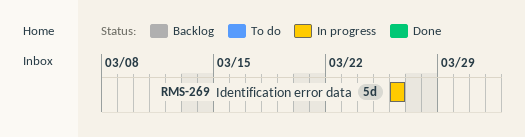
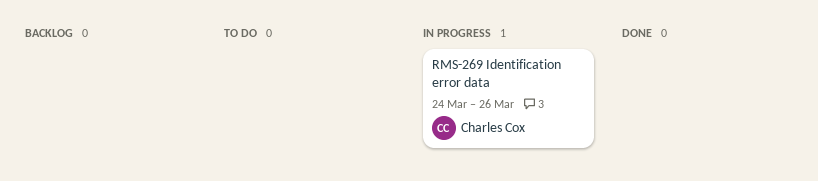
RMS-269, start: Mar 26 -> Mar 24

